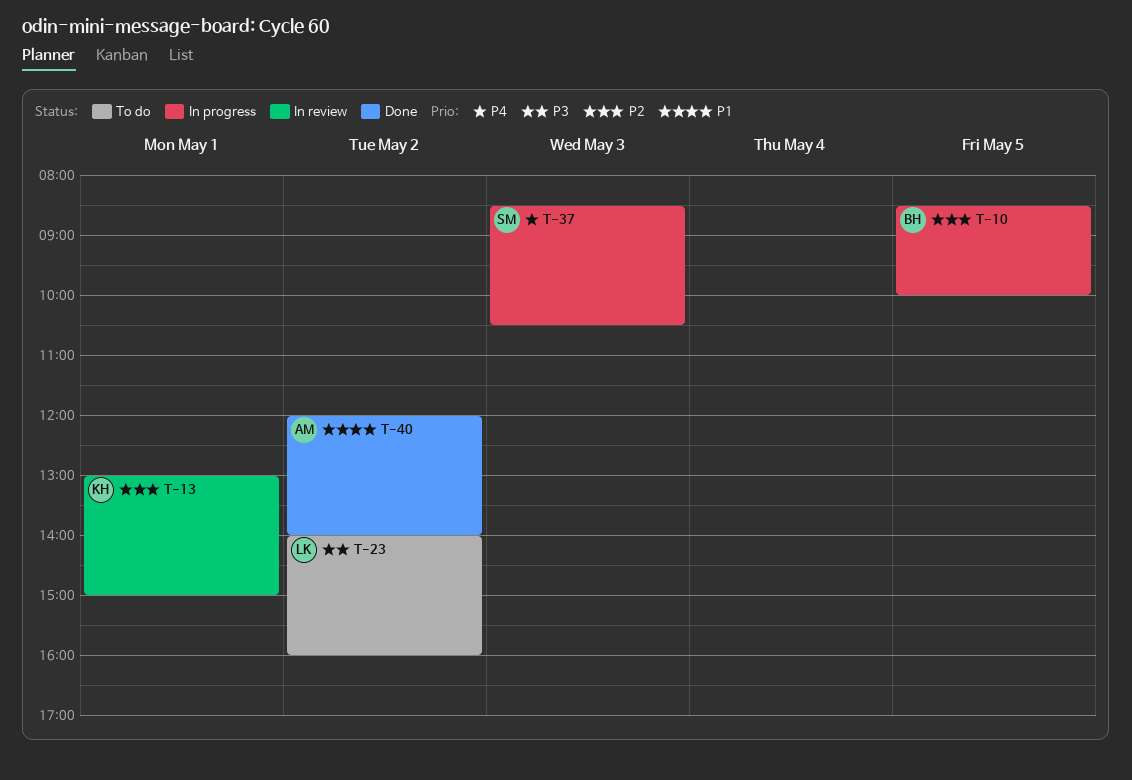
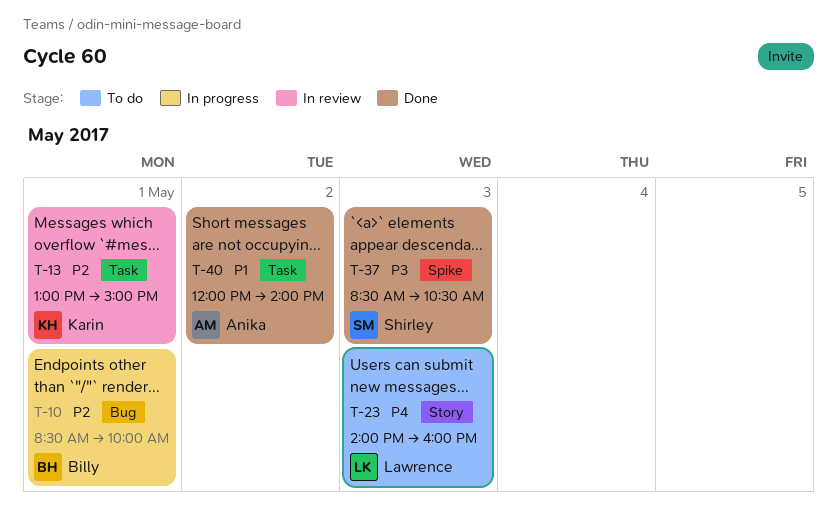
T-10, day: May 5 -> May 1
T-23, priority: P3 -> P4
T-23, day: May 2 -> May 3
T-37, status: In progress -> Done
T-37, priority: P4 -> P3

